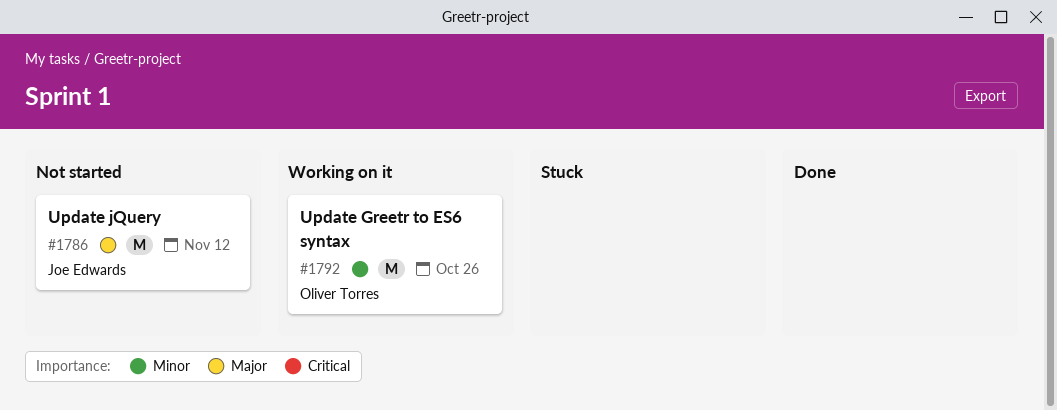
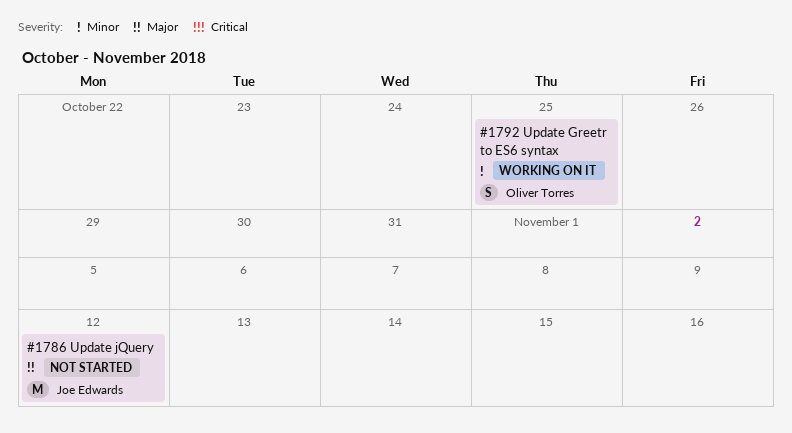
#1792, estimate: M -> S
#1792, due: Oct 26 -> Oct 25

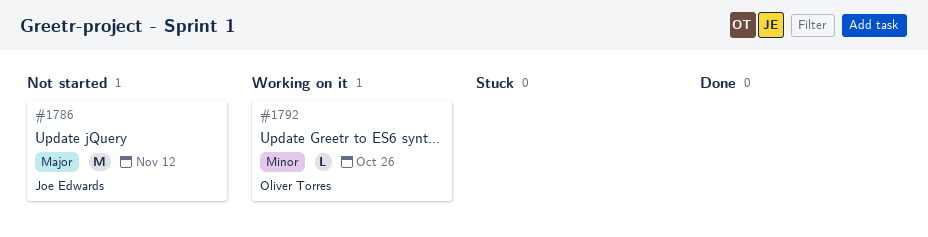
#1792, estimate: S -> L
#1792, due: Oct 25 -> Oct 26

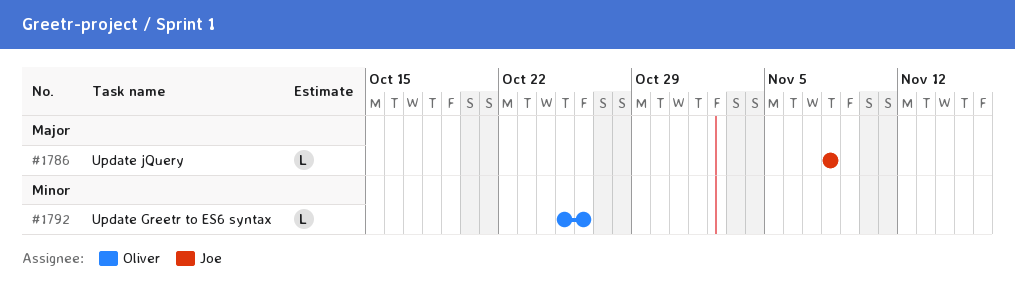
#1786, estimate: M -> L
#1786, due: Nov 12 -> Nov 8

